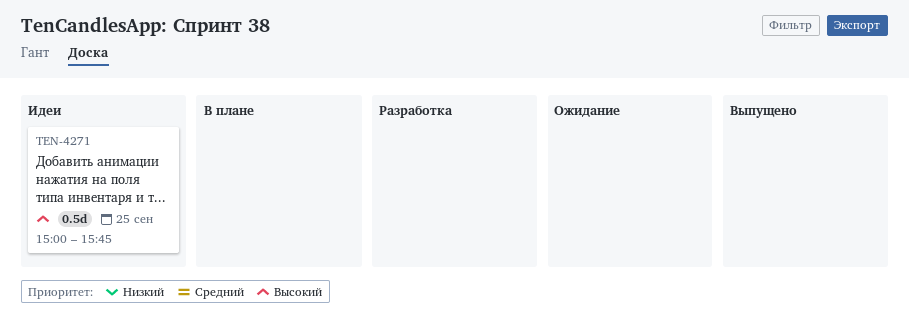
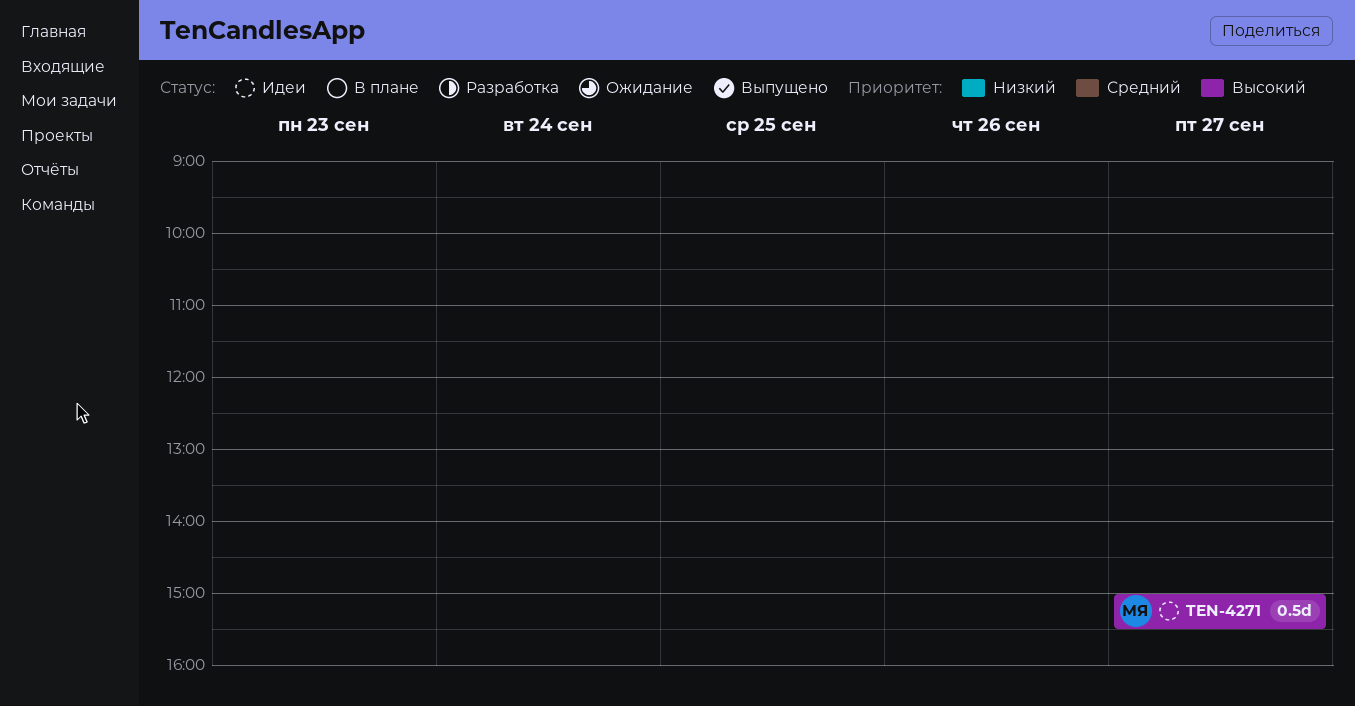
TEN-4271, day: Sep 25 -> Sep 27
TEN-4271, ends: 15:45 -> 15:30

